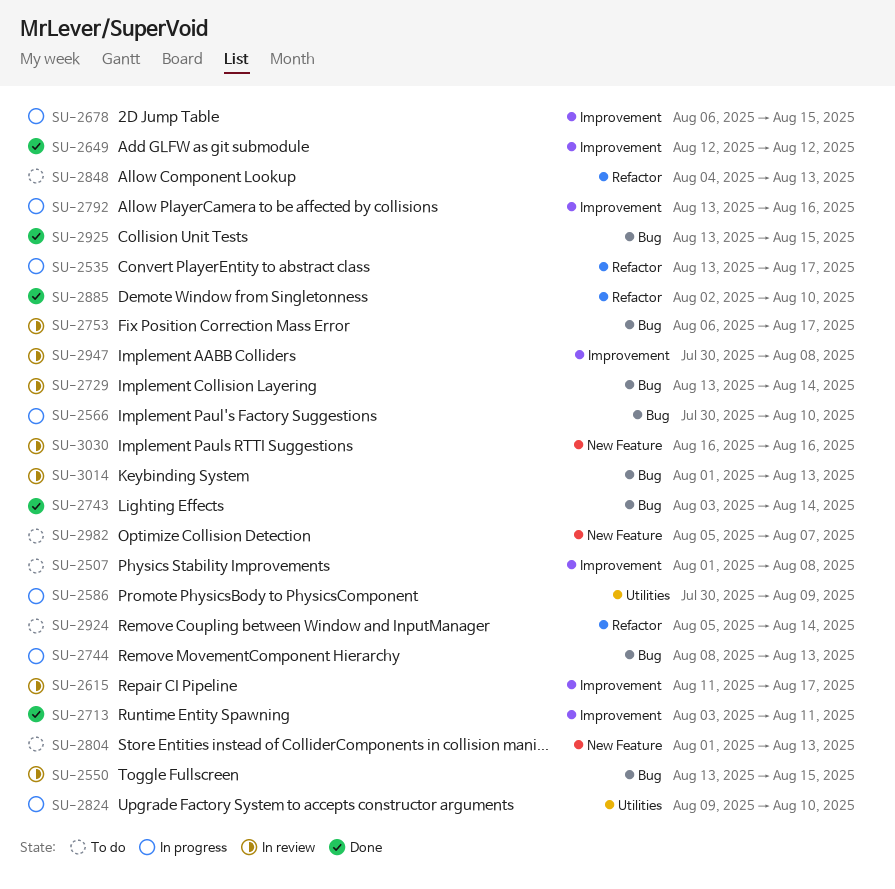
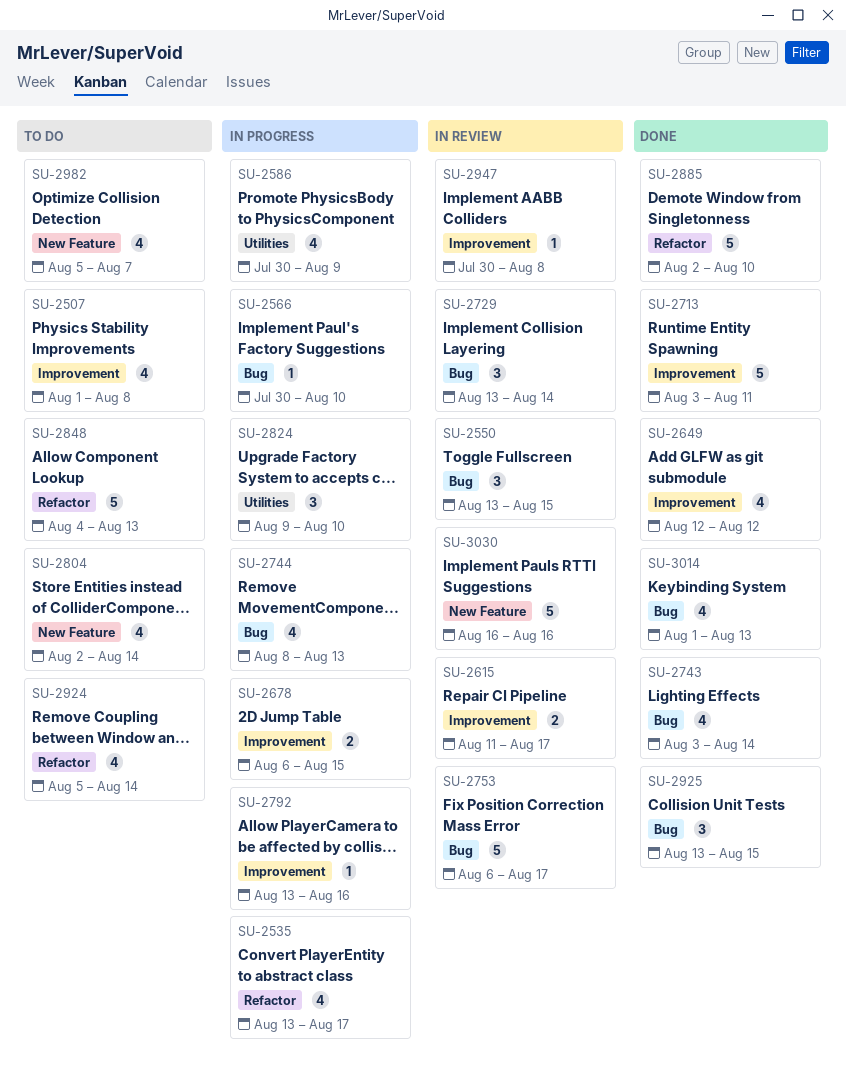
SU-2804, start: Aug 1 -> Aug 2
SU-2804, due: Aug 13 -> Aug 14
SU-3014, status: In review -> Done

